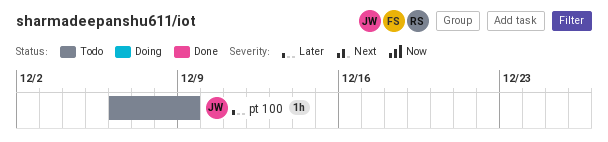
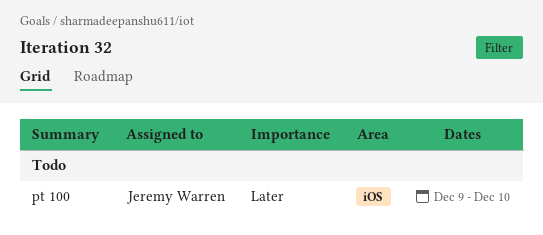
pt 100, start: Dec 6 -> Dec 9
pt 100, due: Dec 9 -> Dec 10

